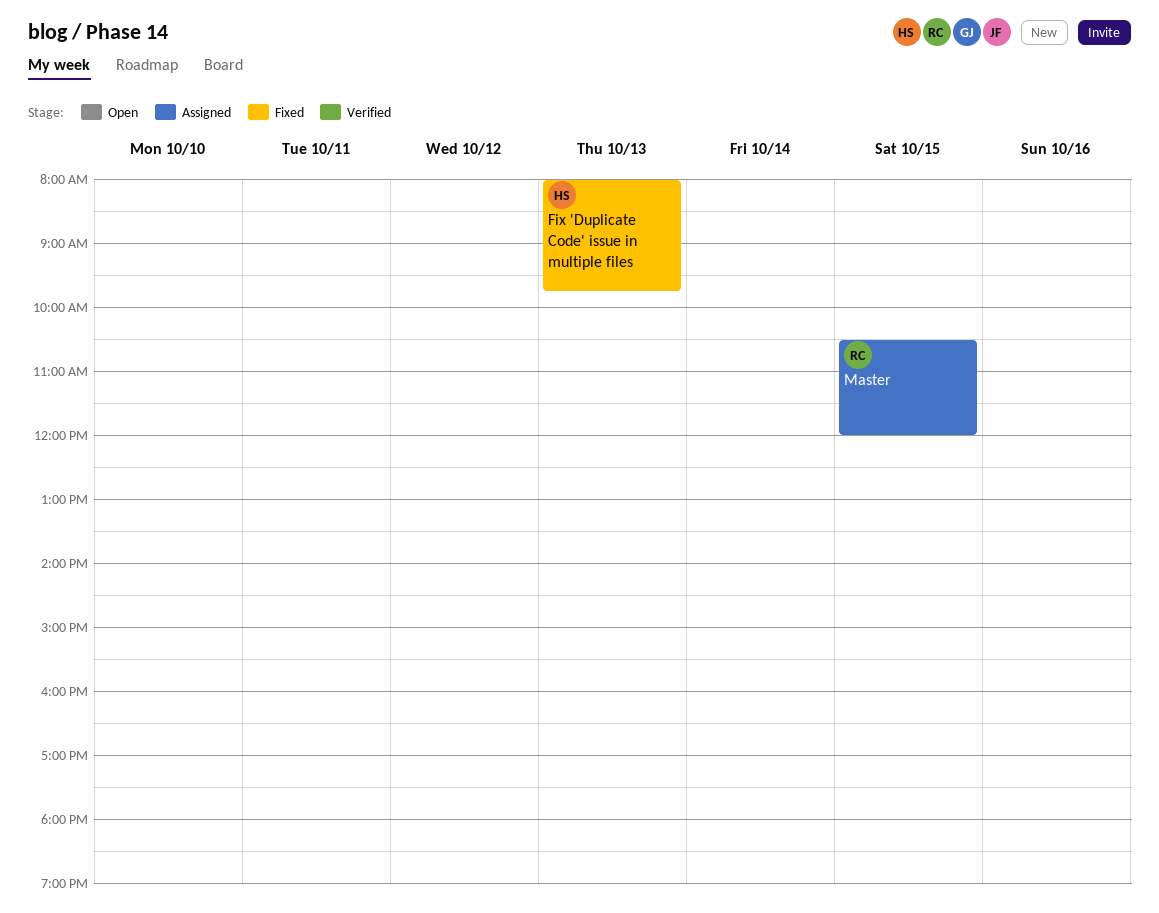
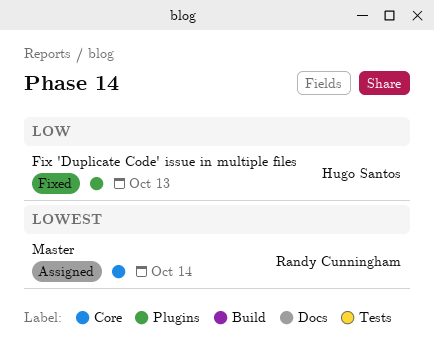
Master, day: Oct 15 -> Oct 14

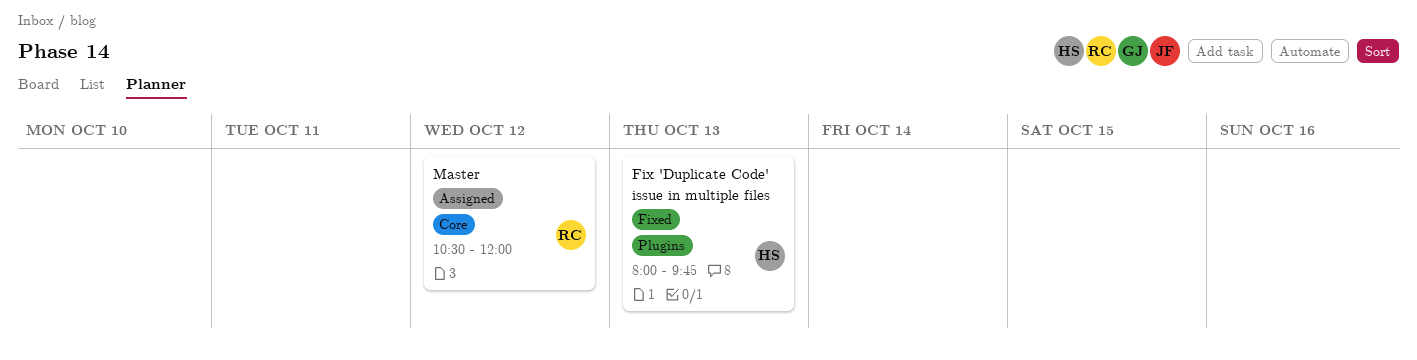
Master, day: Oct 14 -> Oct 12

